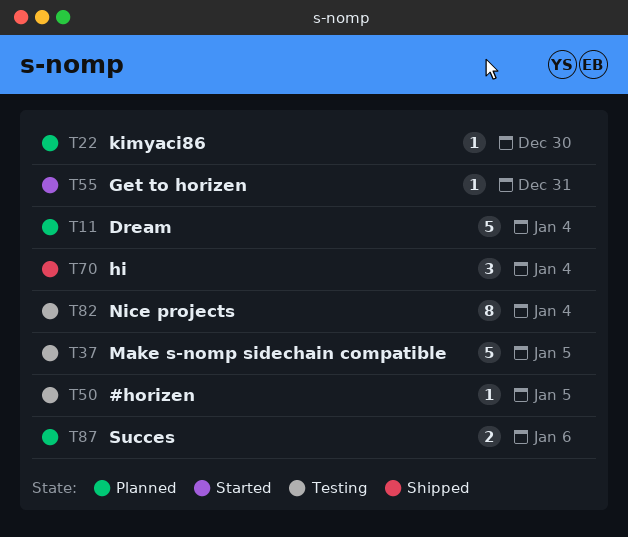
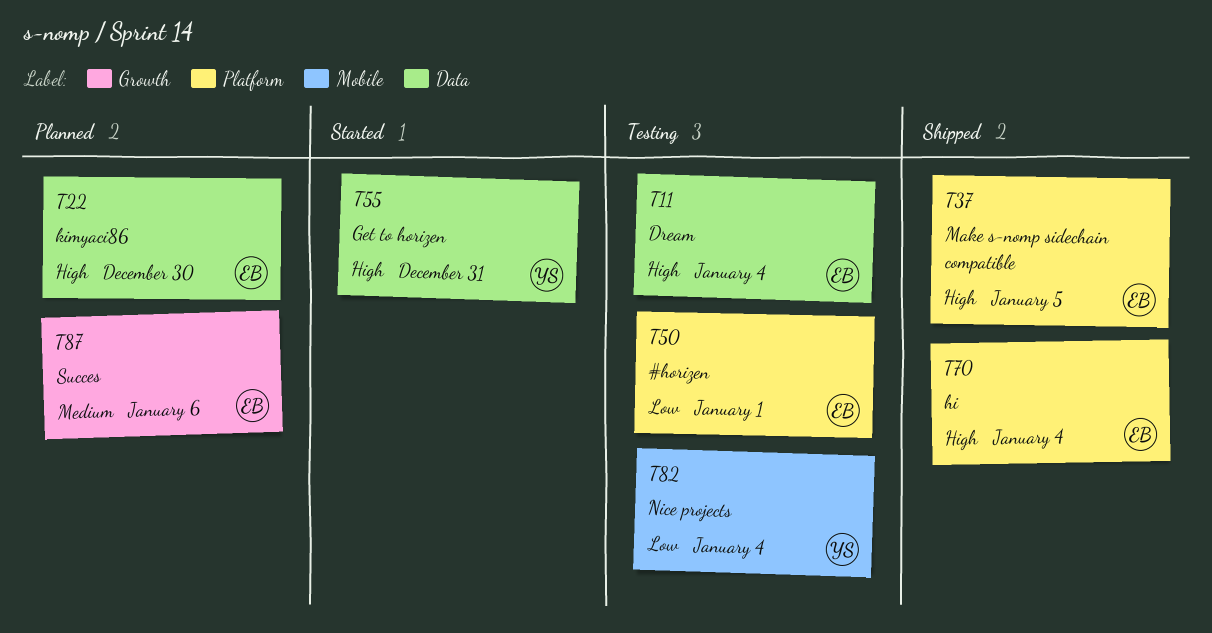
T11, status: Planned -> Testing
T37, status: Testing -> Shipped
T50, due: Jan 5 -> Jan 1

